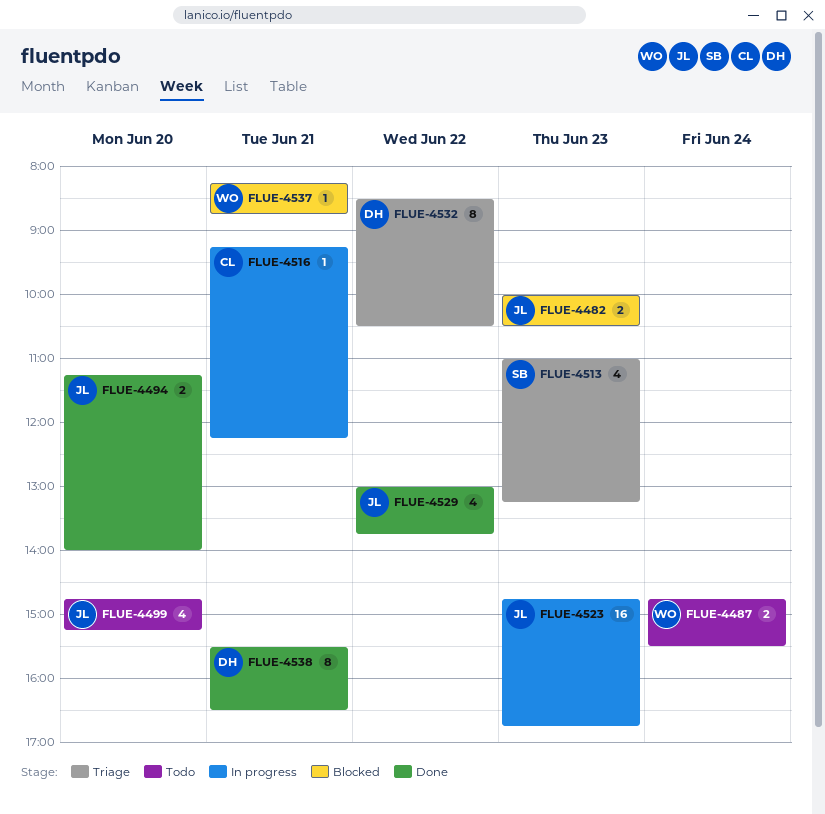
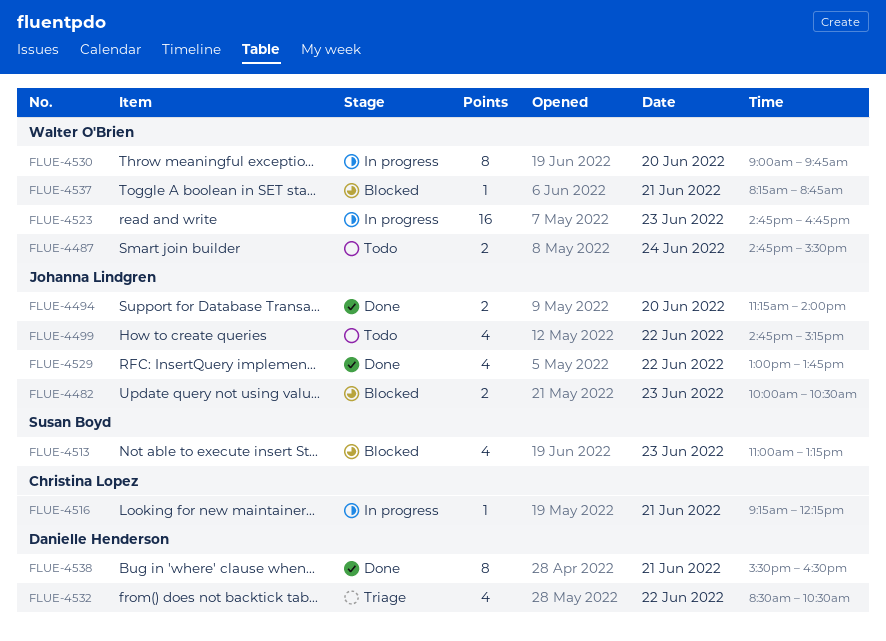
FLUE-4499, day: Jun 20 -> Jun 22
FLUE-4513, status: Triage -> Blocked
FLUE-4523, owner: Johanna Lindgren -> Walter O'Brien
FLUE-4530: none -> present
FLUE-4532, estimate: 8 -> 4

